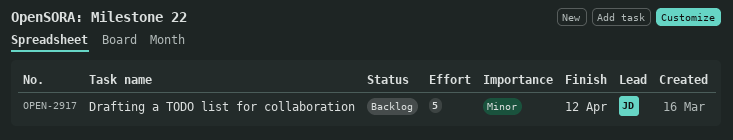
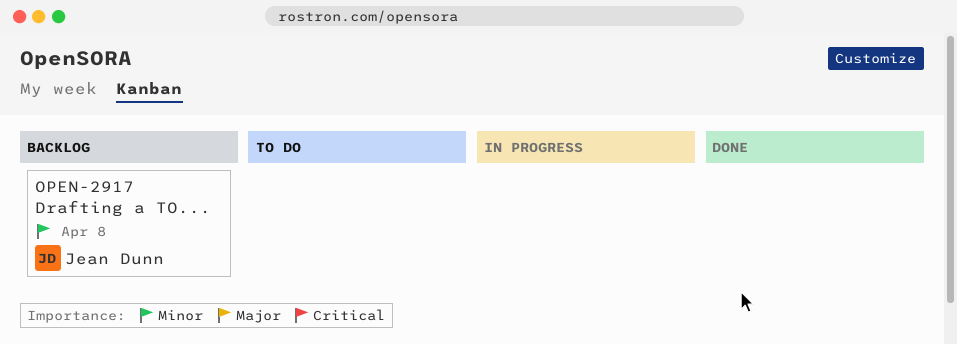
OPEN-2917, due: Apr 12 -> Apr 8

